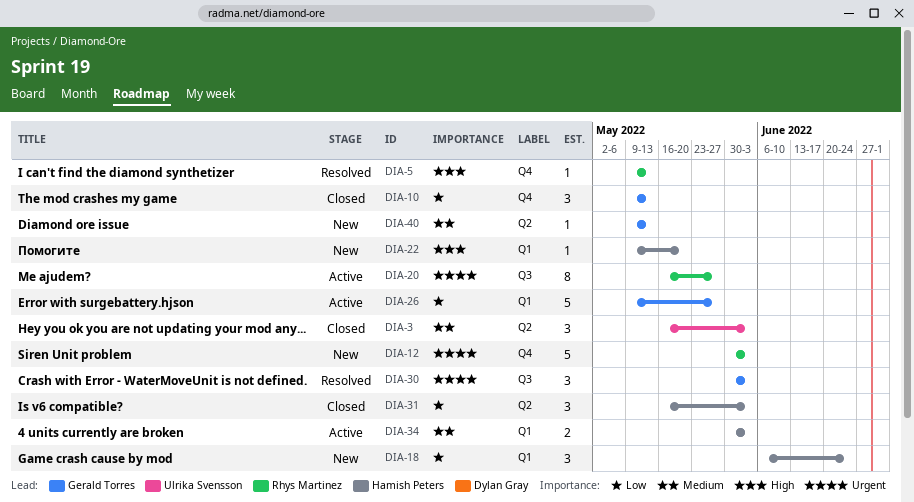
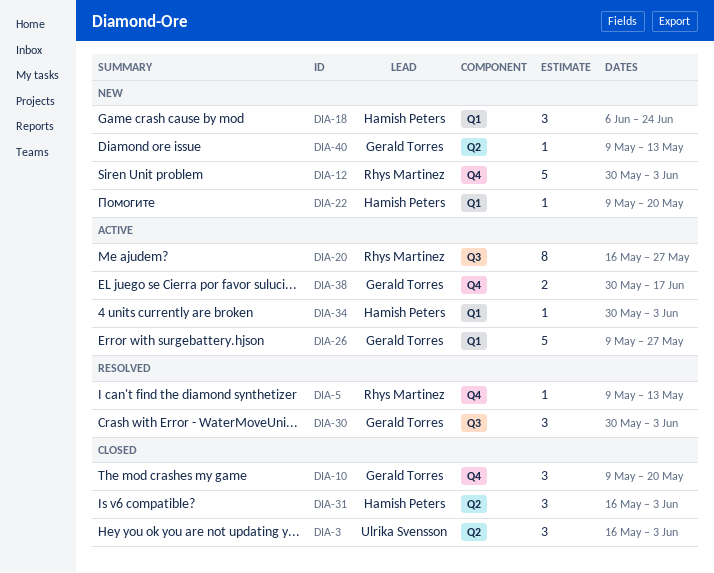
DIA-10, due: May 13 -> May 20
DIA-34, estimate: 2 -> 1
DIA-38: none -> present

